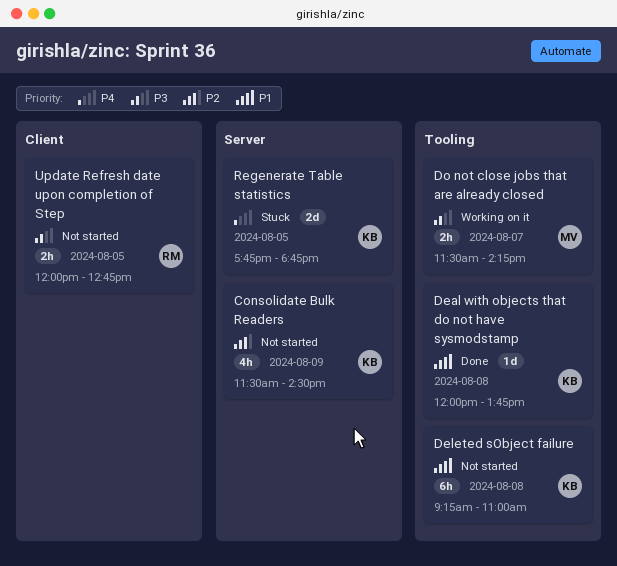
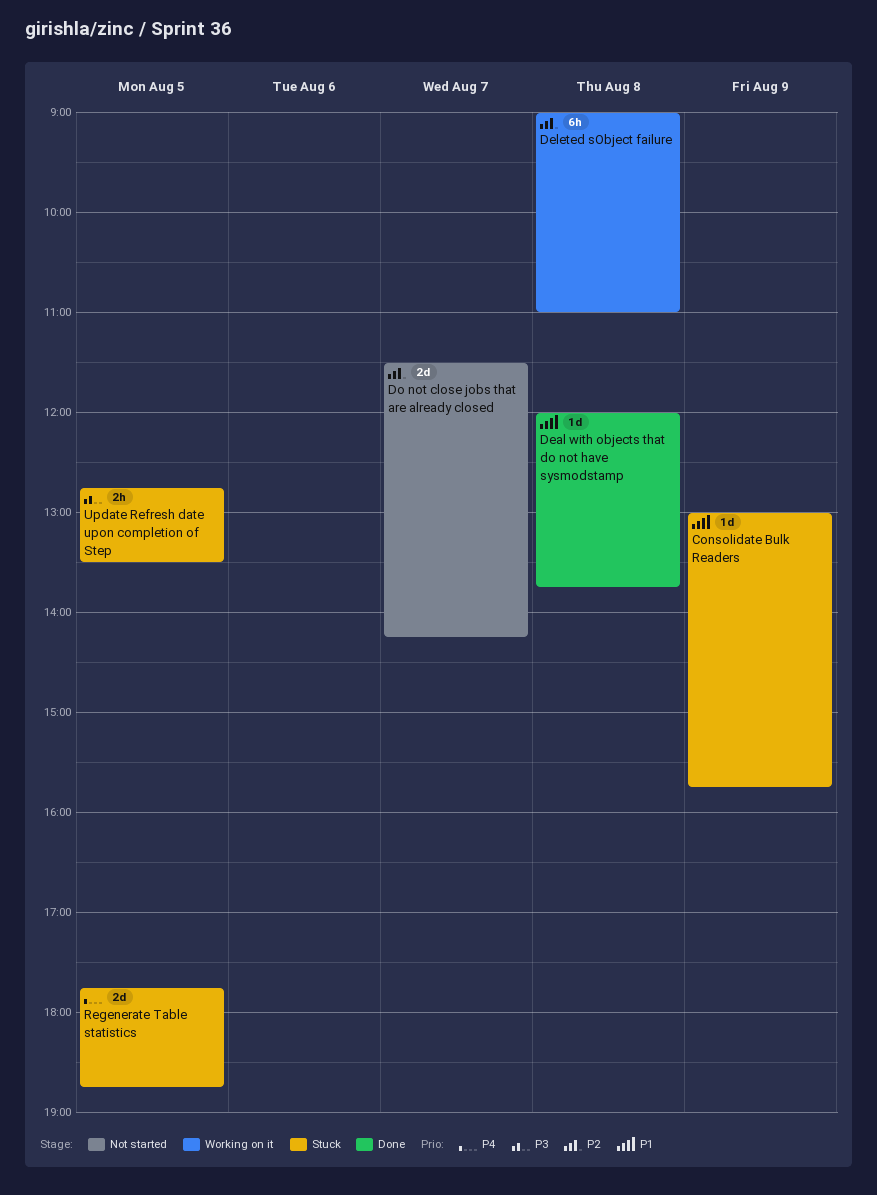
Consolidate Bulk Readers, status: Not started -> Stuck
Consolidate Bulk Readers, priority: P2 -> P1
Consolidate Bulk Readers, estimate: 4h -> 1d
Consolidate Bulk Readers, begins: 11:30 -> 13:00
Consolidate Bulk Readers, ends: 14:30 -> 15:45
Deleted sObject failure, status: Not started -> Working on it
Deleted sObject failure, priority: P1 -> P2
Deleted sObject failure, begins: 09:15 -> 09:00
Do not close jobs that are already closed, status: Working on it -> Not started
Do not close jobs that are already closed, priority: P3 -> P2
Do not close jobs that are already closed, estimate: 2h -> 2d
Update Refresh date upon completion of Step, status: Not started -> Stuck
Update Refresh date upon completion of Step, begins: 12:00 -> 12:45
Update Refresh date upon completion of Step, ends: 12:45 -> 13:30

